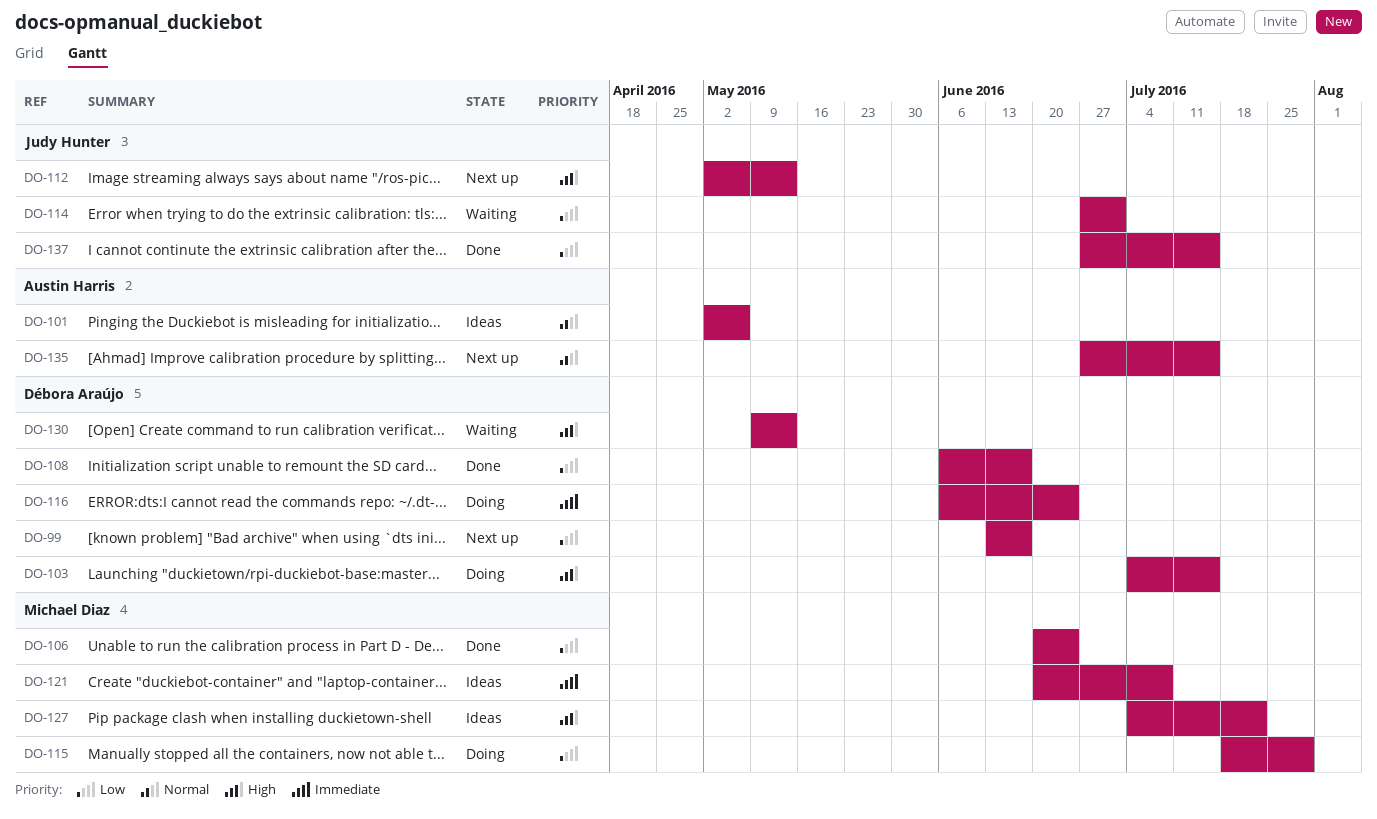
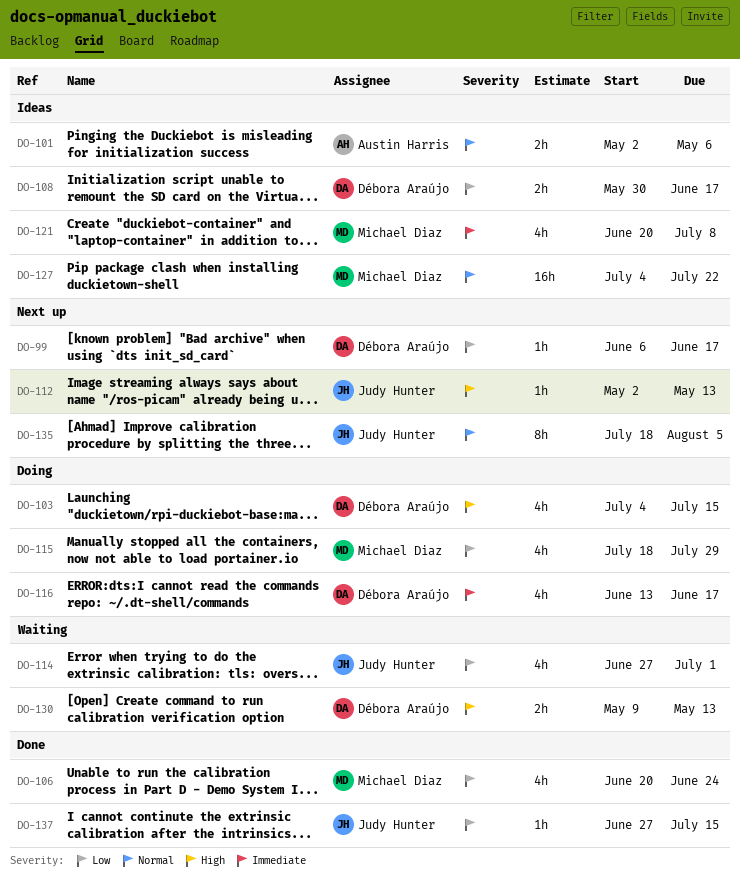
DO-99, start: Jun 13 -> Jun 6
DO-108, status: Done -> Ideas
DO-108, start: Jun 6 -> May 30
DO-116, start: Jun 6 -> Jun 13
DO-116, due: Jun 24 -> Jun 17
DO-127, priority: High -> Normal
DO-135, owner: Austin Harris -> Judy Hunter
DO-135, start: Jun 27 -> Jul 18
DO-135, due: Jul 15 -> Aug 5

